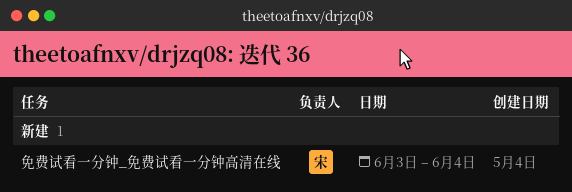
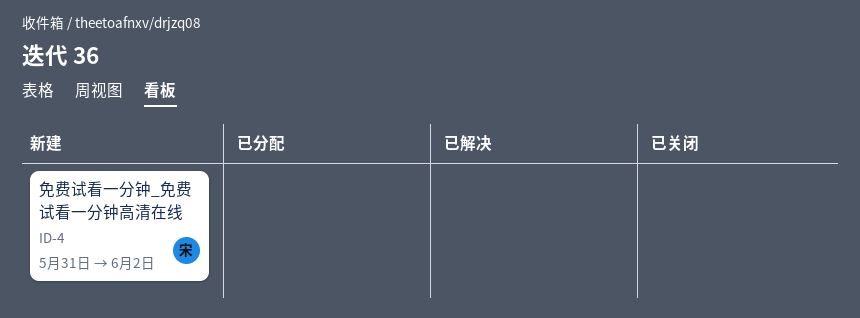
免费试看一分钟_免费试看一分钟高清在线, start: Jun 3 -> May 31
免费试看一分钟_免费试看一分钟高清在线, due: Jun 4 -> Jun 2

